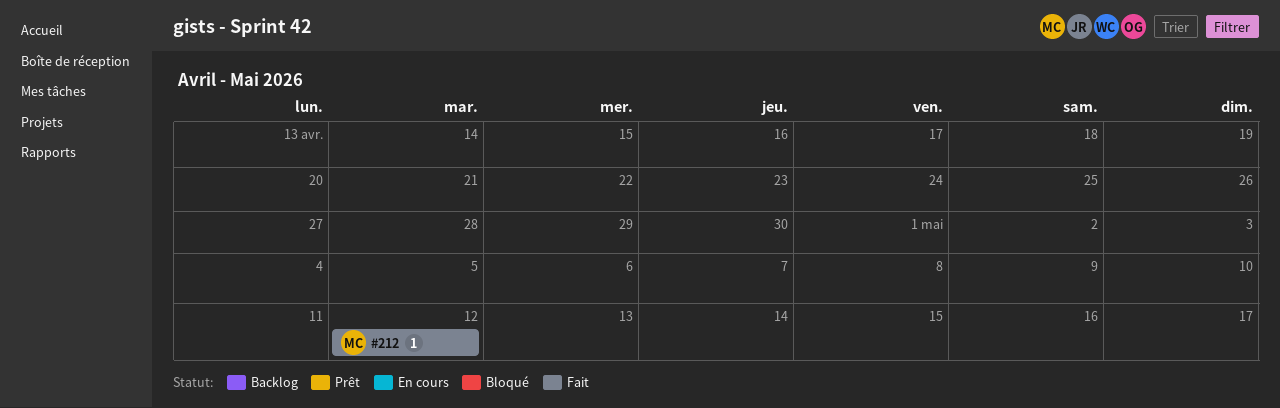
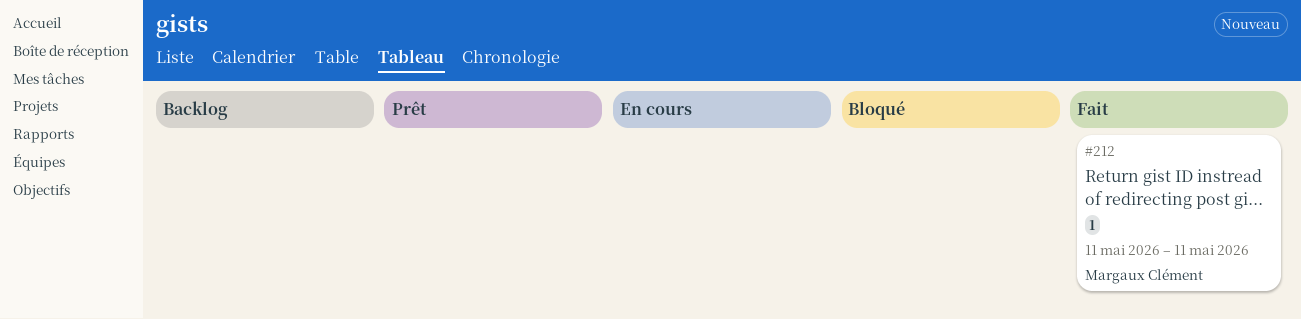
#212, start: May 12 -> May 11
#212, due: May 12 -> May 11

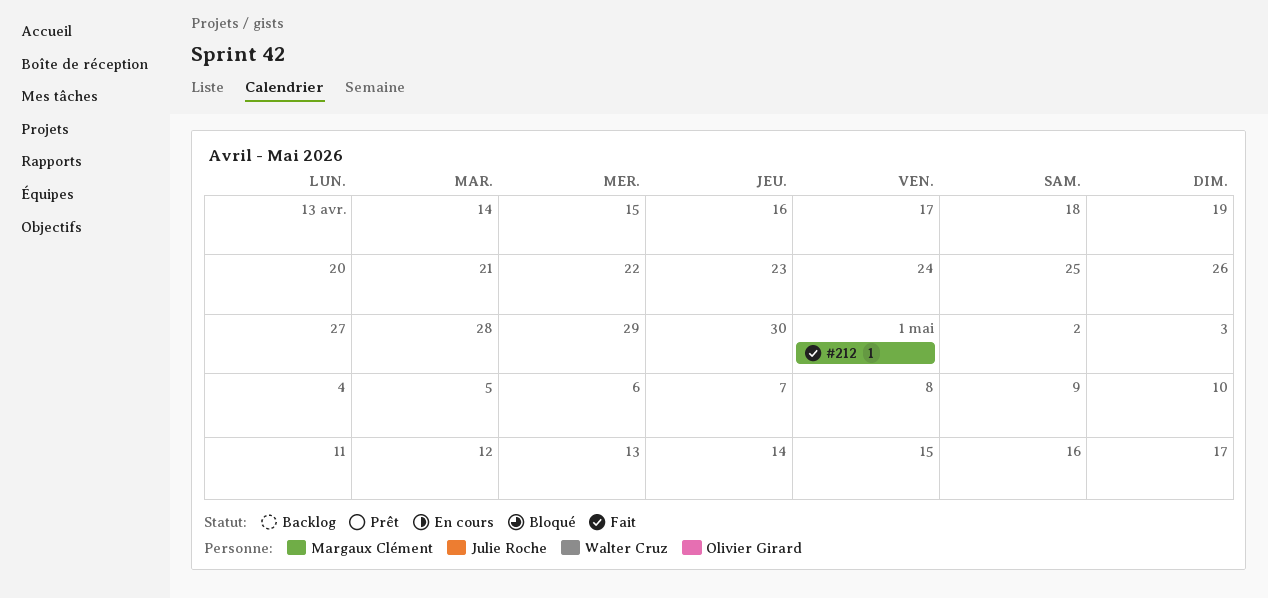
#212, start: May 11 -> May 1
#212, due: May 11 -> May 1

